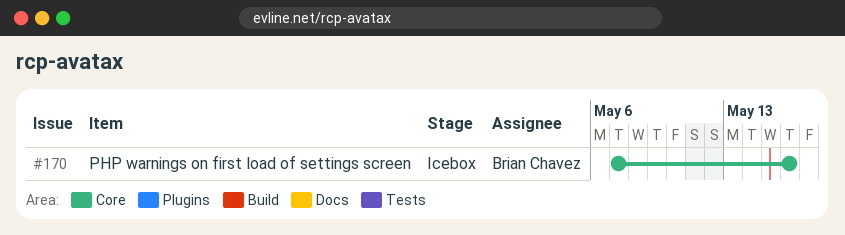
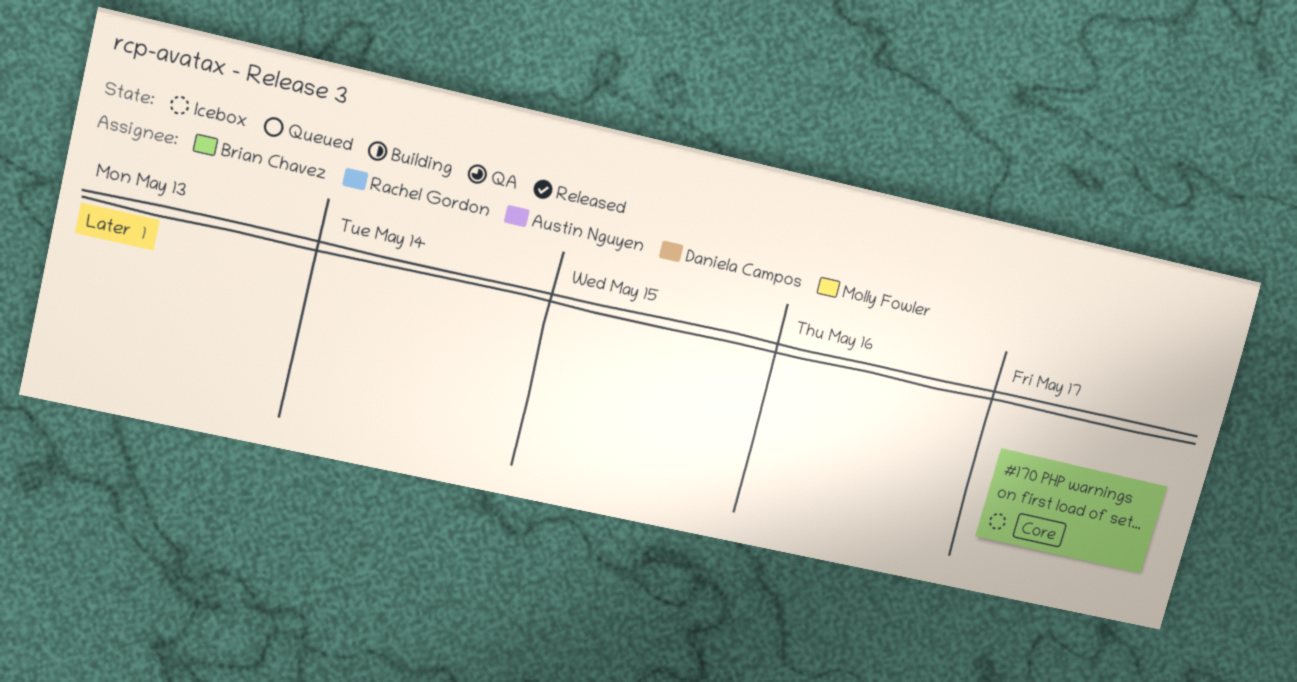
#170, due: May 16 -> May 17

